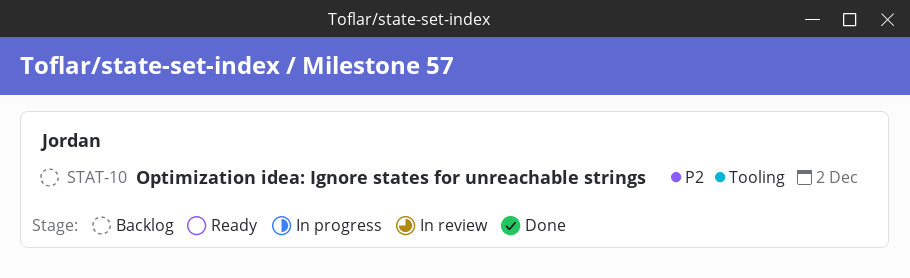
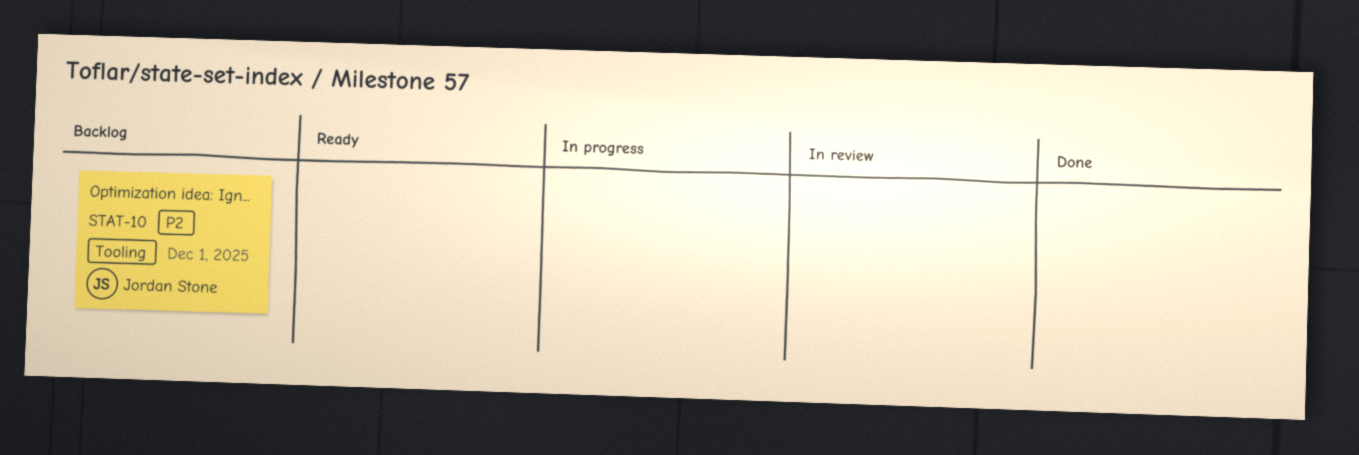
STAT-10, due: Dec 2 -> Dec 1

